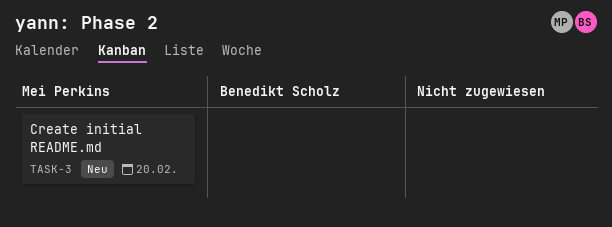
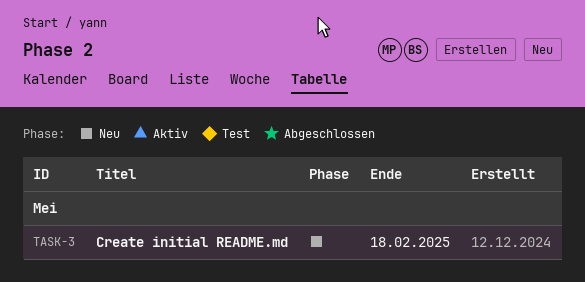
TASK-3, due: Feb 20 -> Feb 18

